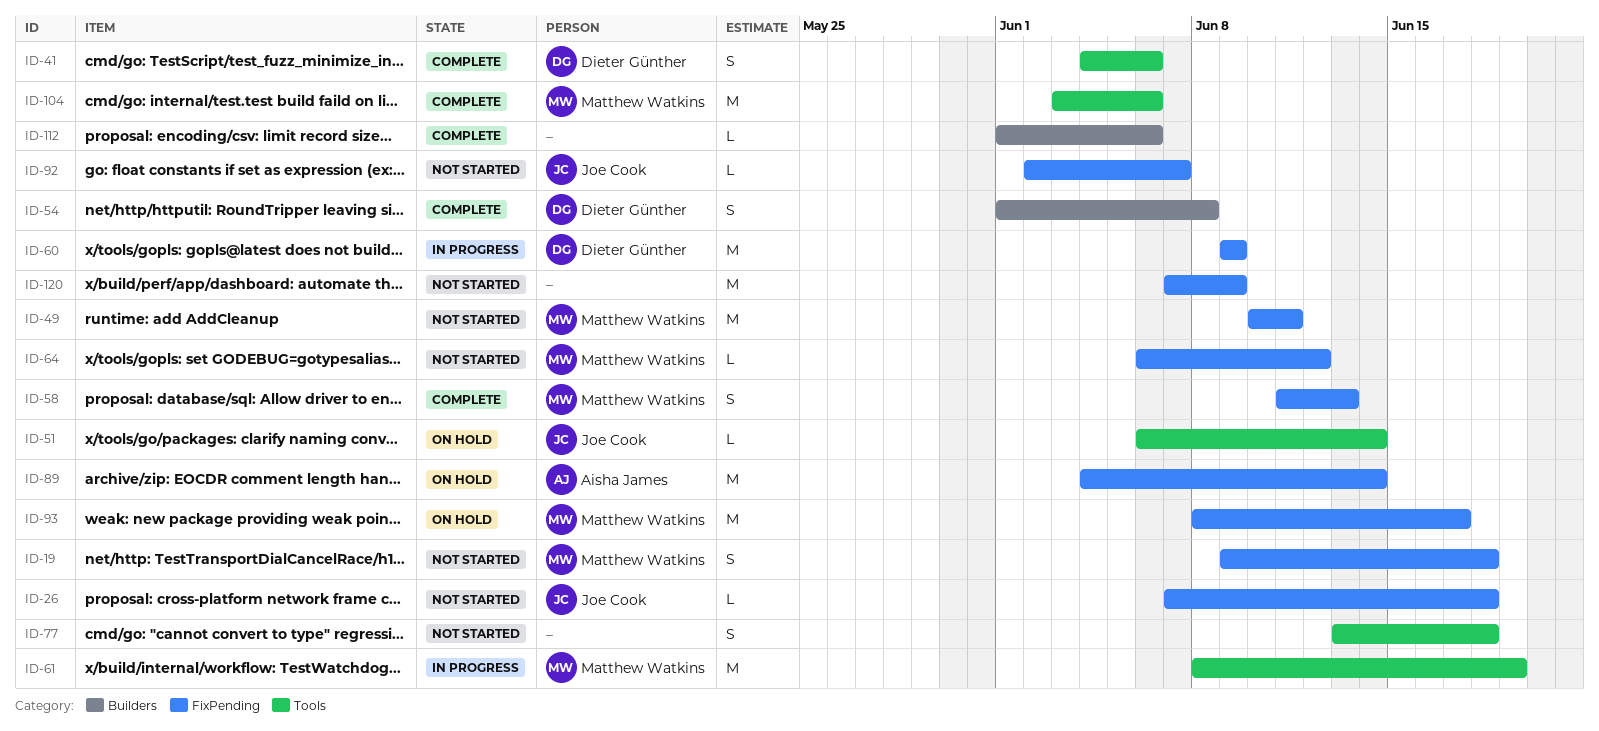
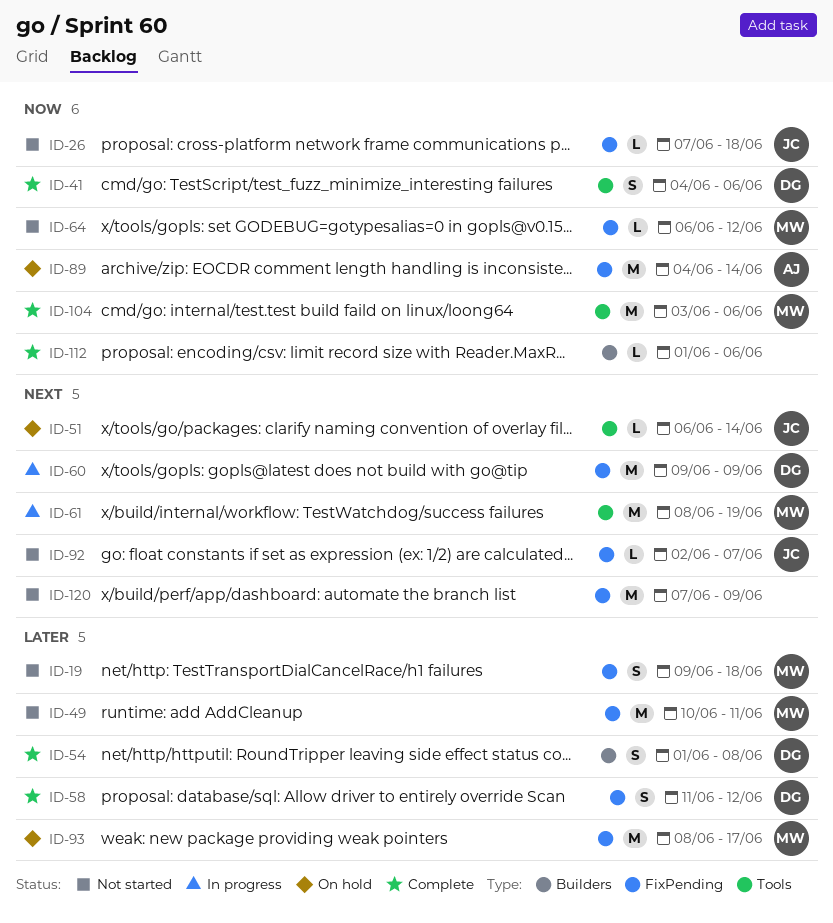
ID-58, owner: Matthew Watkins -> Dieter Günther
ID-58, due: Jun 13 -> Jun 12
ID-77: present -> none

